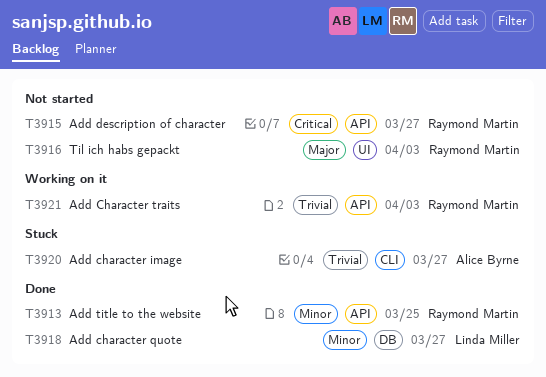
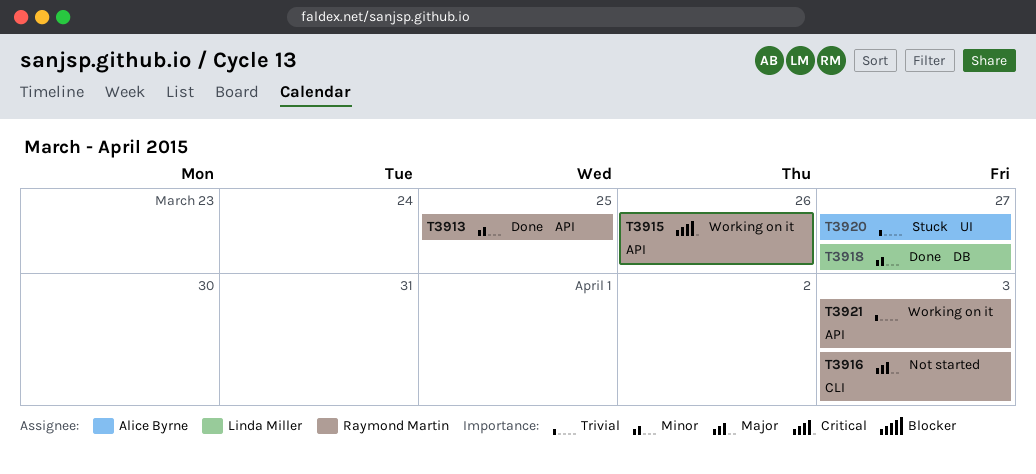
T3915, status: Not started -> Working on it
T3915, due: Mar 27 -> Mar 26
T3916, label: UI -> CLI
T3920, label: CLI -> UI

